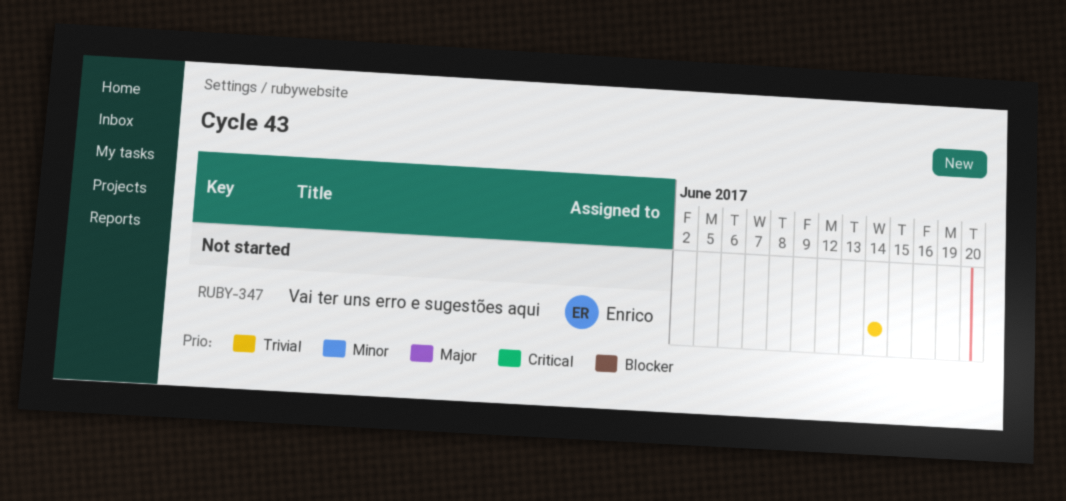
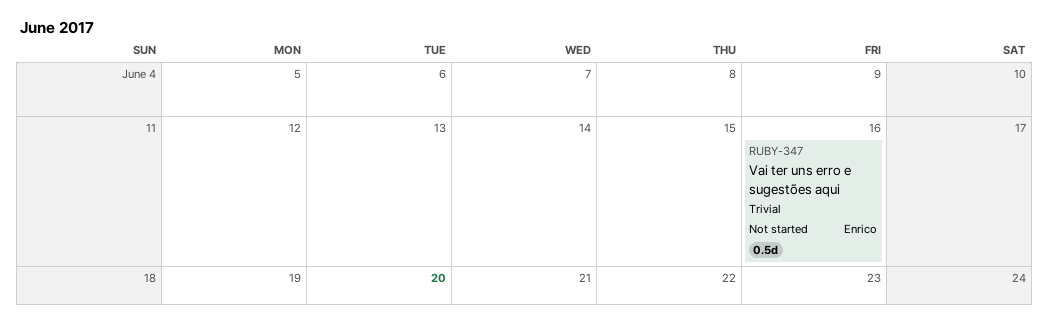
RUBY-347, due: Jun 14 -> Jun 16

